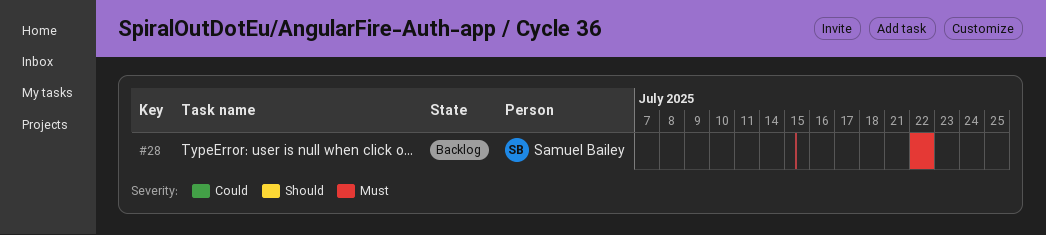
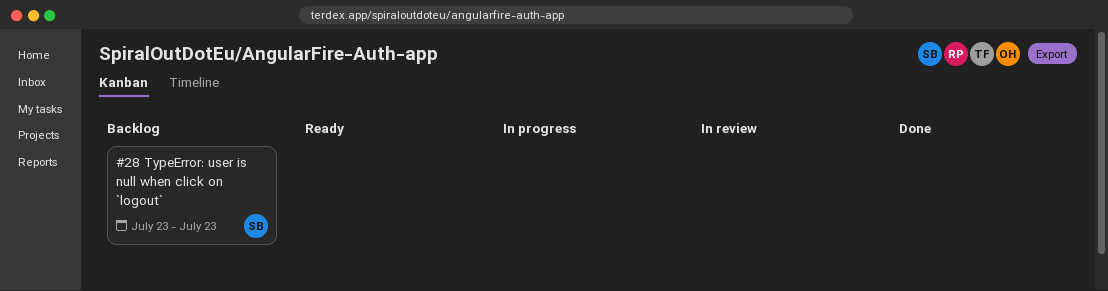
#28, start: Jul 22 -> Jul 23
#28, due: Jul 22 -> Jul 23

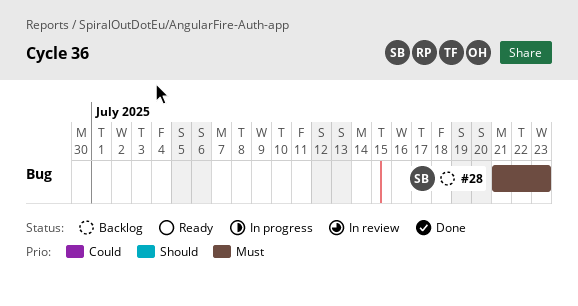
#28, start: Jul 23 -> Jul 21

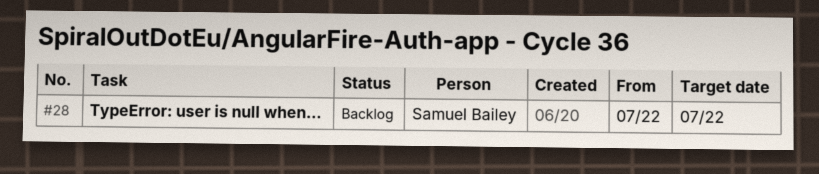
#28, start: Jul 21 -> Jul 22
#28, due: Jul 23 -> Jul 22

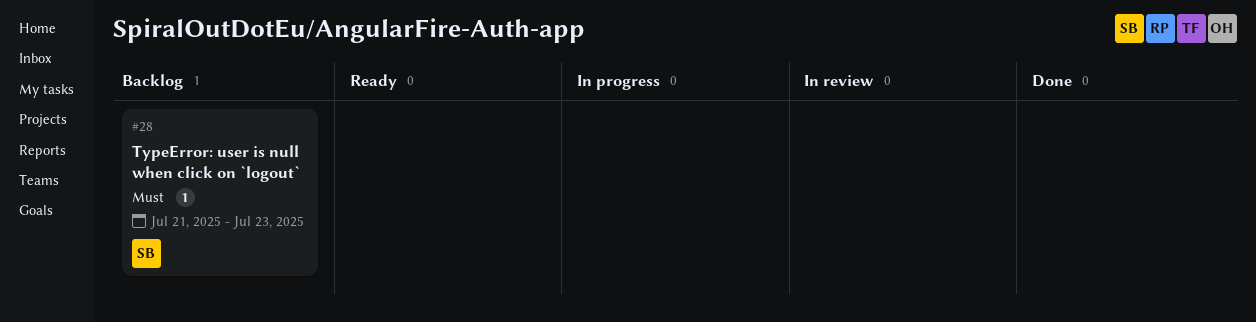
#28, start: Jul 22 -> Jul 21
#28, due: Jul 22 -> Jul 23

